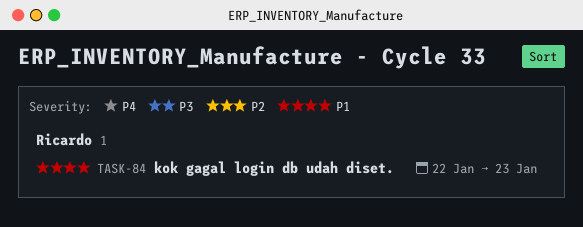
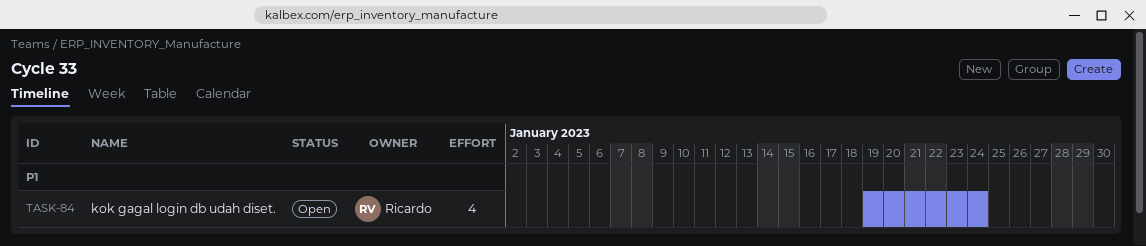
TASK-84, start: Jan 22 -> Jan 19
TASK-84, due: Jan 23 -> Jan 24

